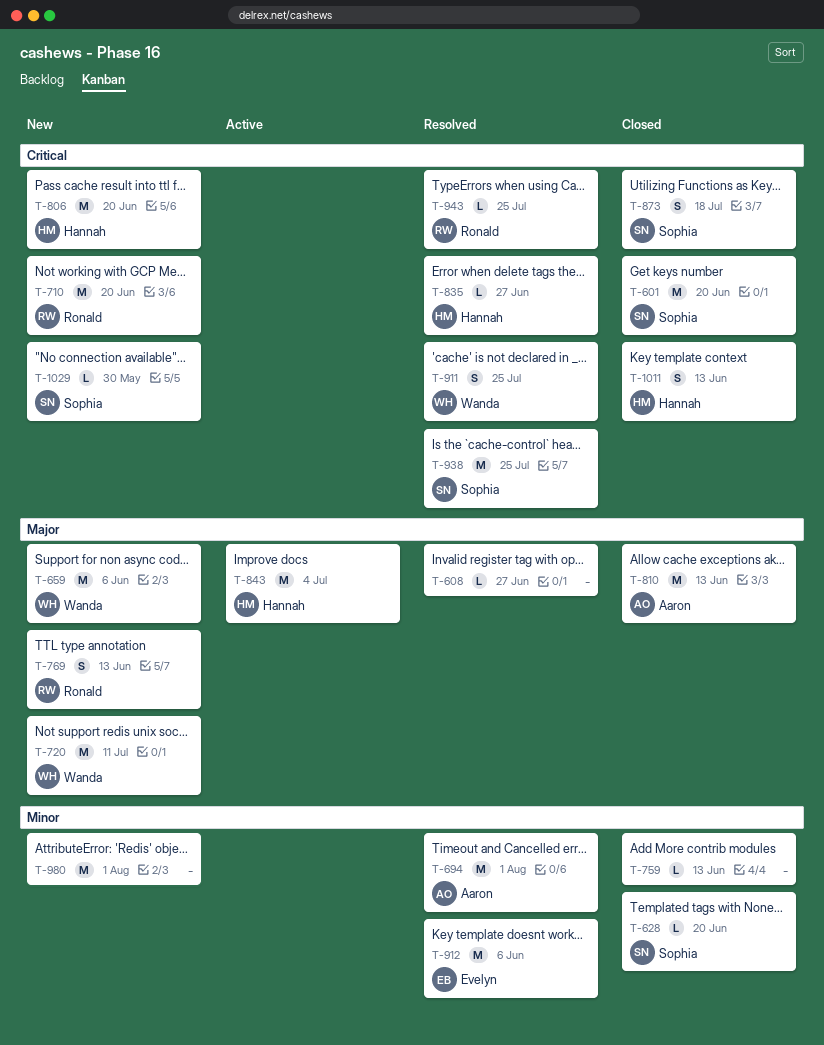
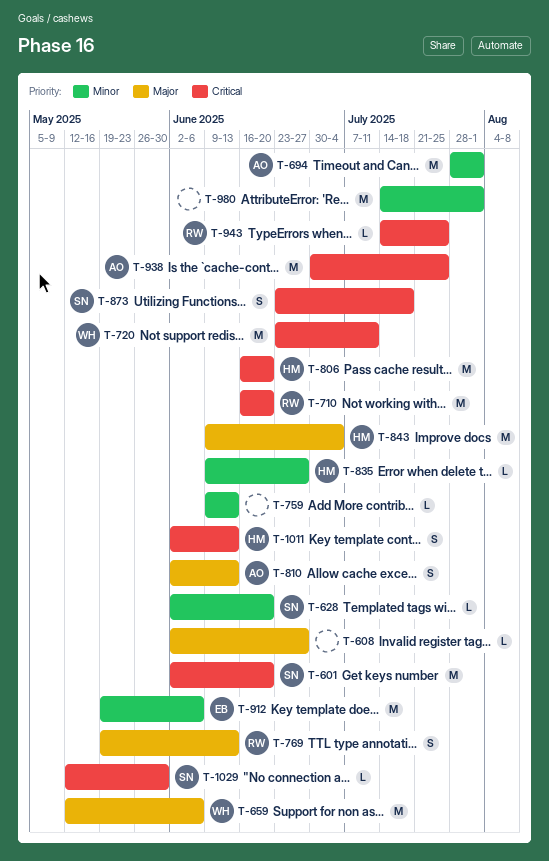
T-720, priority: Major -> Critical
T-810, estimate: M -> S
T-835, priority: Critical -> Minor
T-911: present -> none
T-938, owner: Sophia -> Aaron

